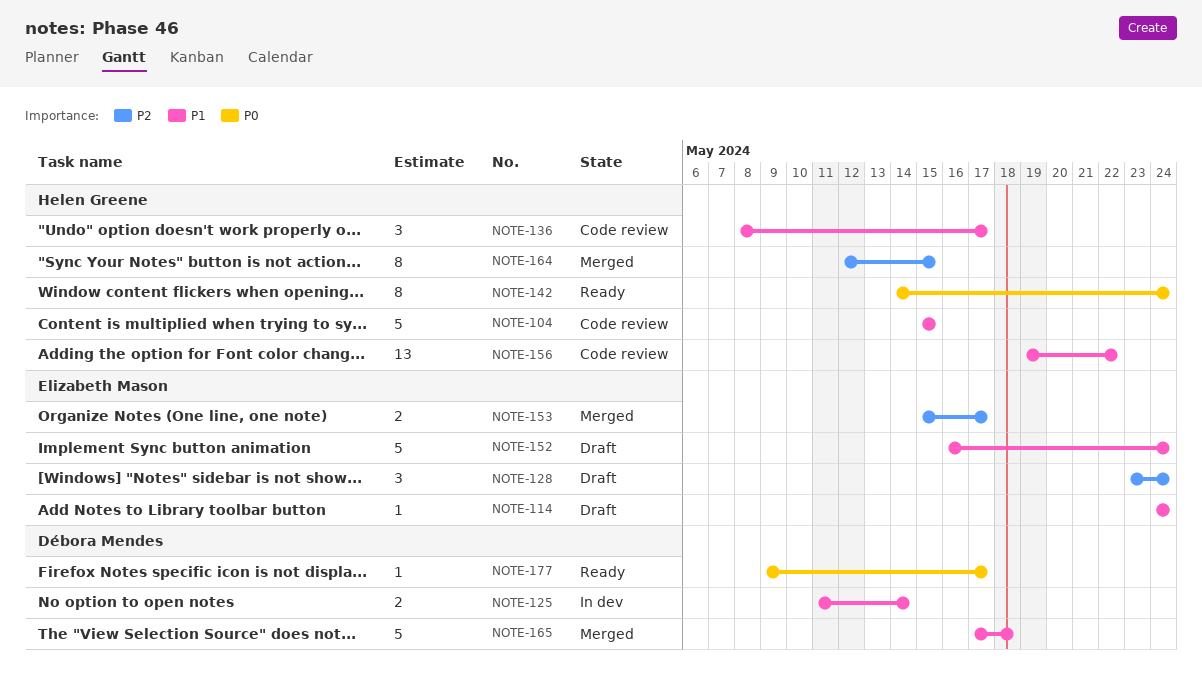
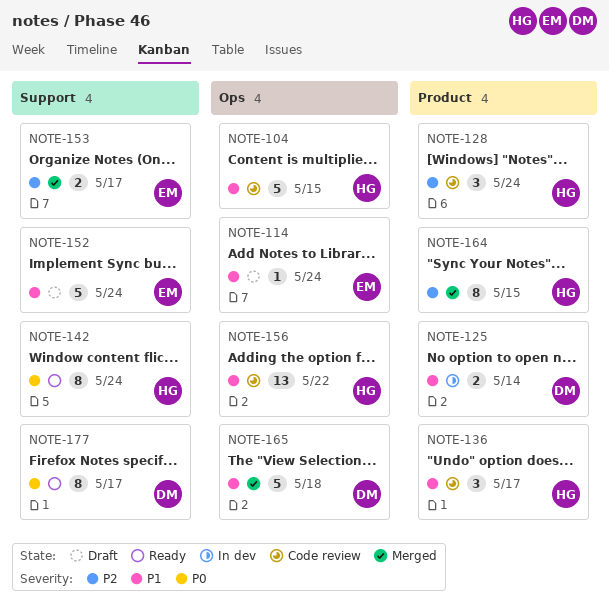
NOTE-128, status: Draft -> Code review
NOTE-128, owner: Elizabeth Mason -> Helen Greene
NOTE-177, estimate: 1 -> 8

